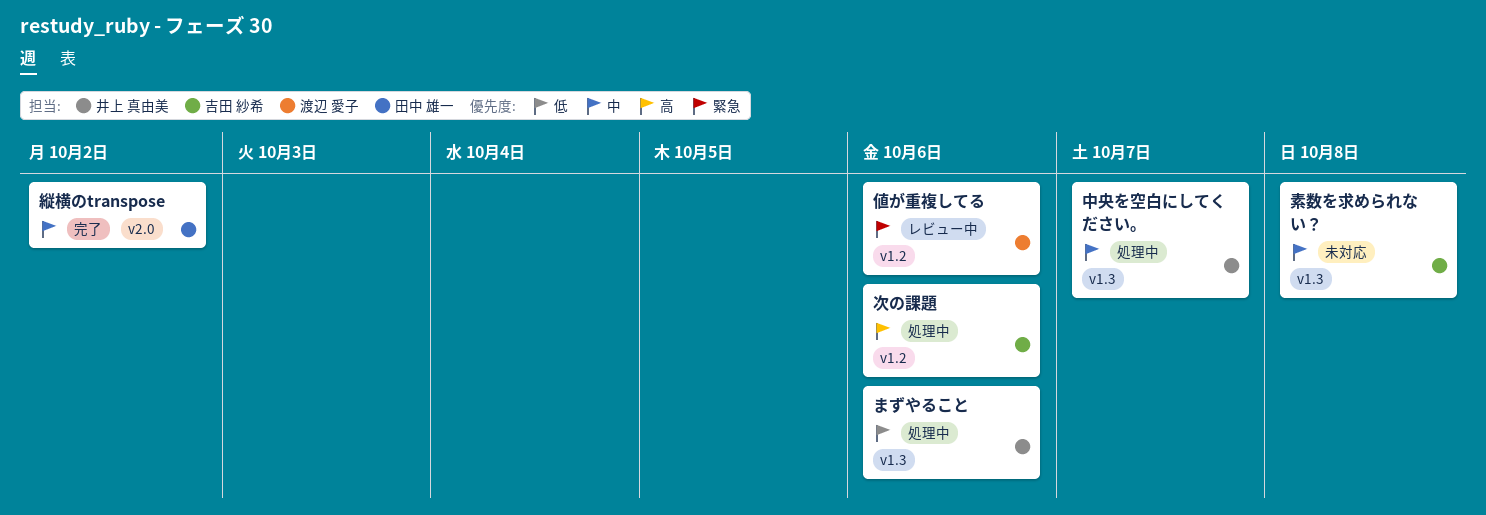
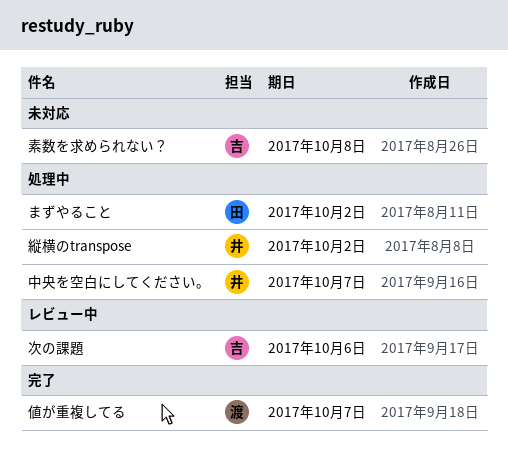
まずやること, owner: 井上 真由美 -> 田中 雄一
まずやること, due: Oct 6 -> Oct 2
値が重複してる, status: レビュー中 -> 完了
値が重複してる, due: Oct 6 -> Oct 7
次の課題, status: 処理中 -> レビュー中
縦横のtranspose, status: 完了 -> 処理中
縦横のtranspose, owner: 田中 雄一 -> 井上 真由美

